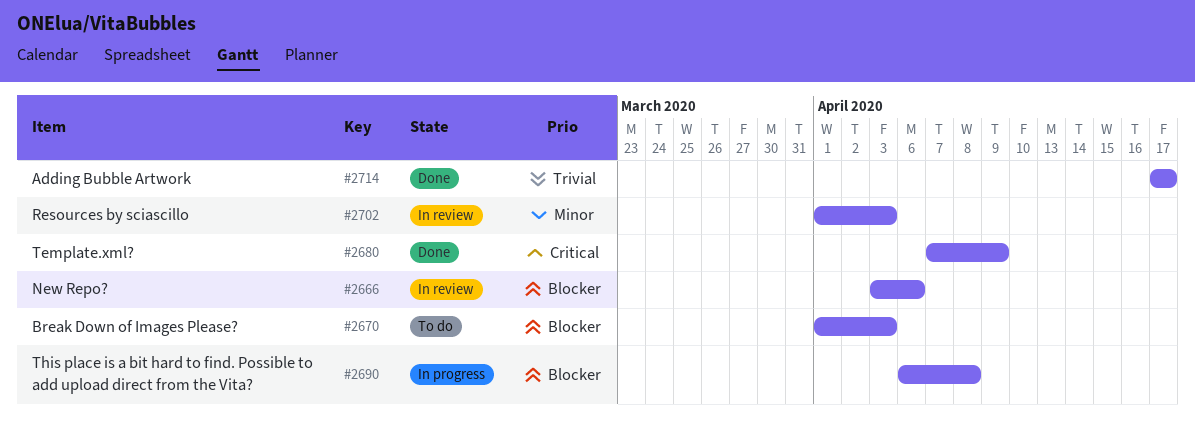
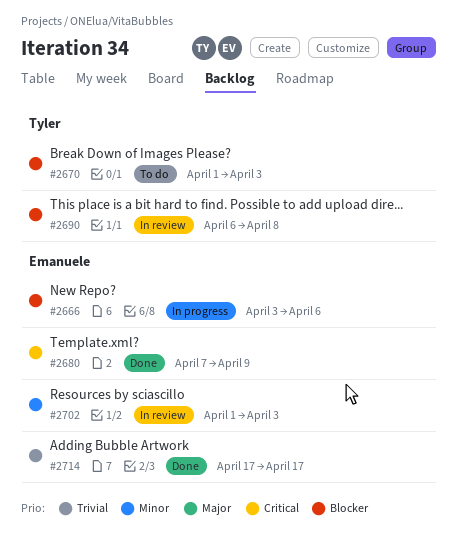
#2666, status: In review -> In progress
#2690, status: In progress -> In review

